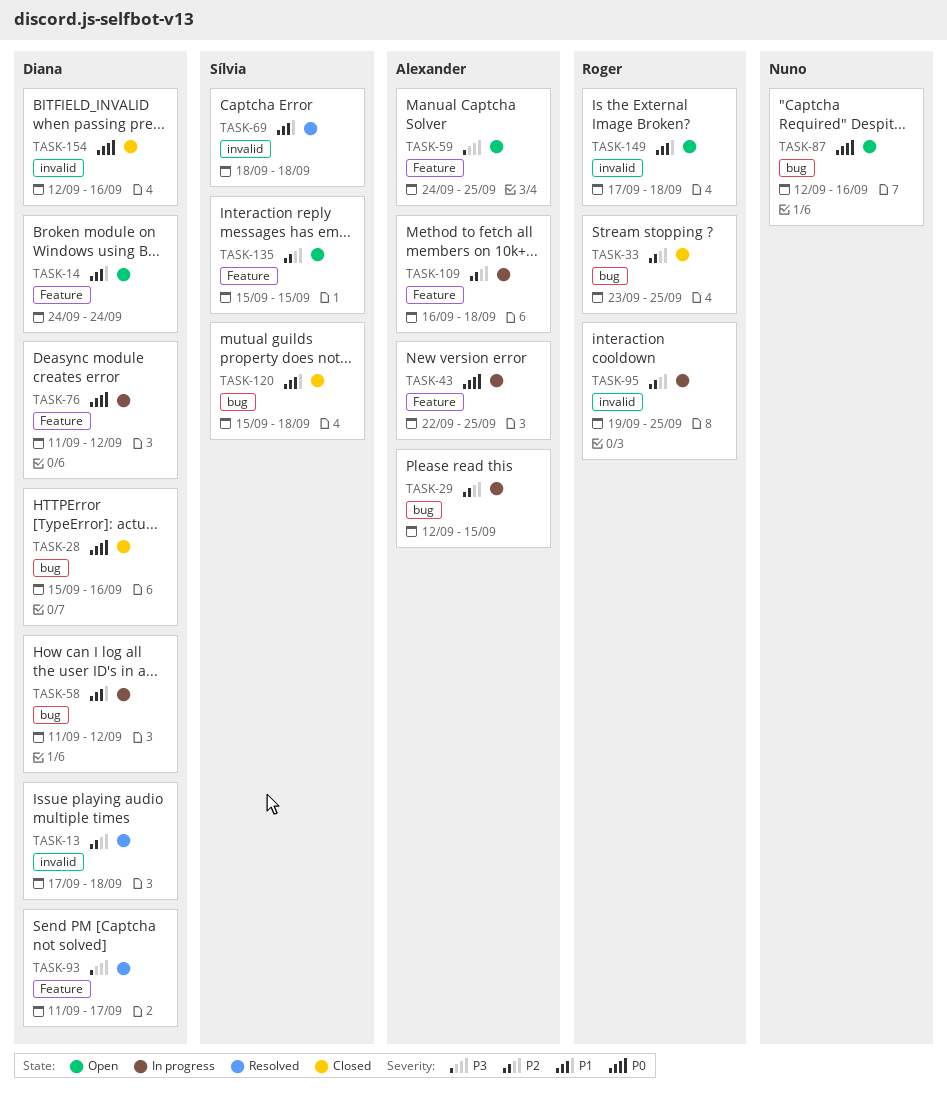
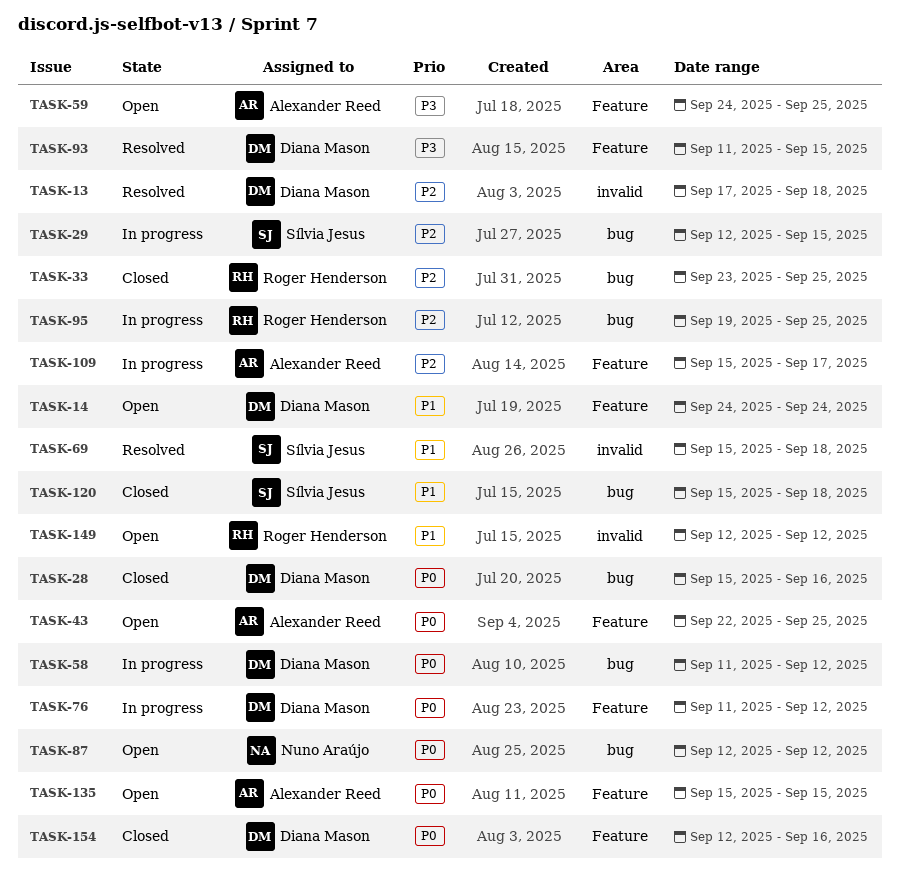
TASK-29, owner: Alexander Reed -> Sílvia Jesus
TASK-43, status: In progress -> Open
TASK-58, priority: P1 -> P0
TASK-69, start: Sep 18 -> Sep 15
TASK-87, due: Sep 16 -> Sep 12
TASK-93, due: Sep 17 -> Sep 15
TASK-95, label: invalid -> bug
TASK-109, start: Sep 16 -> Sep 15
TASK-109, due: Sep 18 -> Sep 17
TASK-135, owner: Sílvia Jesus -> Alexander Reed
TASK-135, priority: P2 -> P0
TASK-149, start: Sep 17 -> Sep 12
TASK-149, due: Sep 18 -> Sep 12
TASK-154, label: invalid -> Feature

